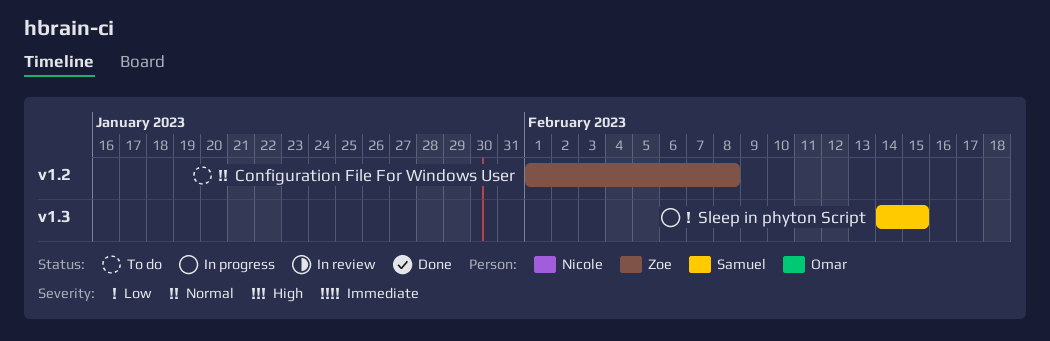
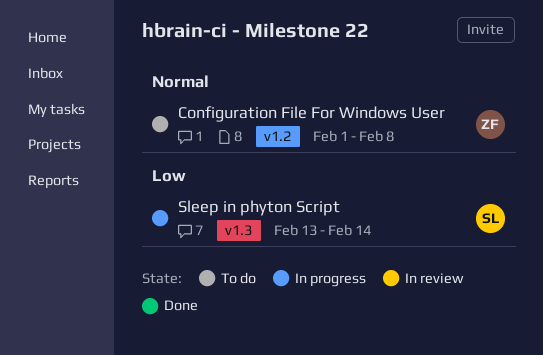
Sleep in phyton Script, start: Feb 14 -> Feb 13
Sleep in phyton Script, due: Feb 15 -> Feb 14

